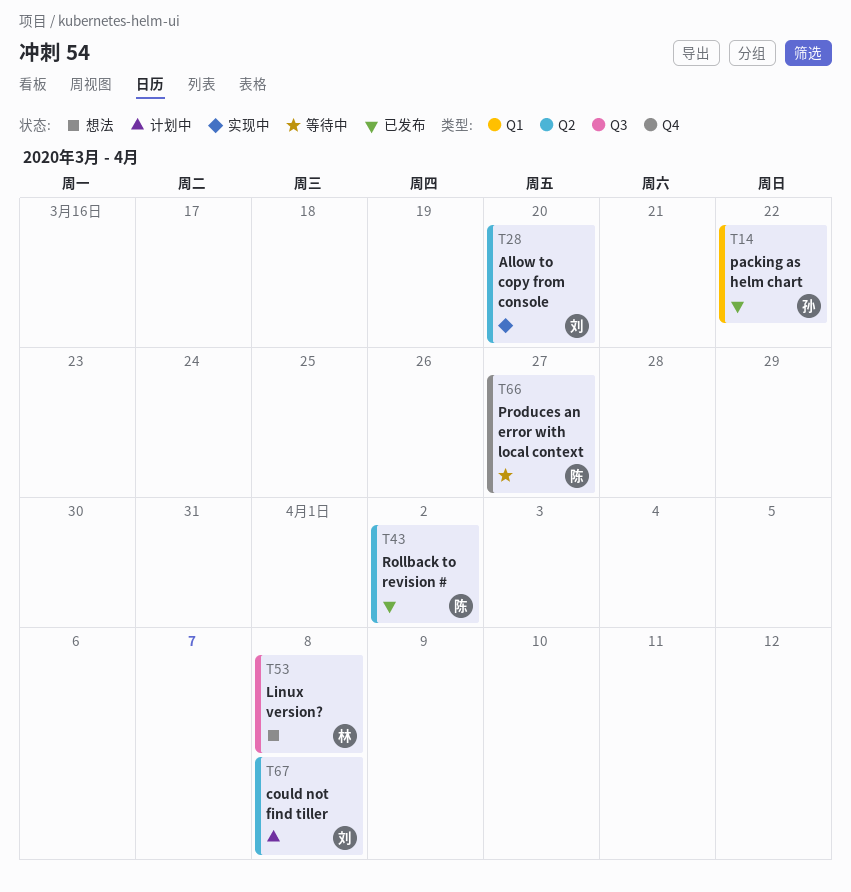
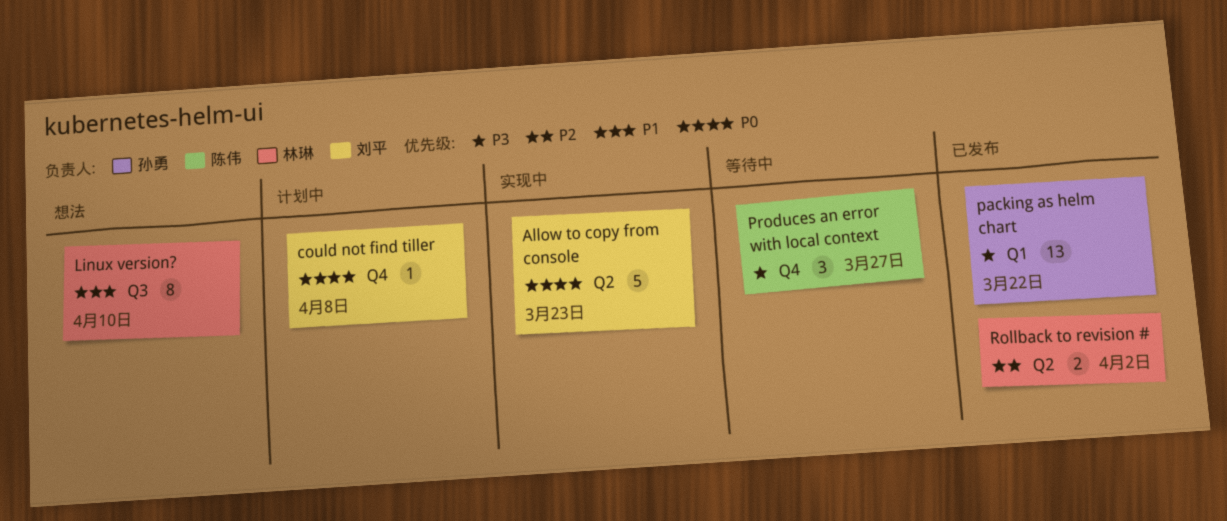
Allow to copy from console, due: Mar 20 -> Mar 23
could not find tiller, label: Q2 -> Q4
Linux version?, due: Apr 8 -> Apr 10
Rollback to revision #, owner: 陈伟 -> 林琳

